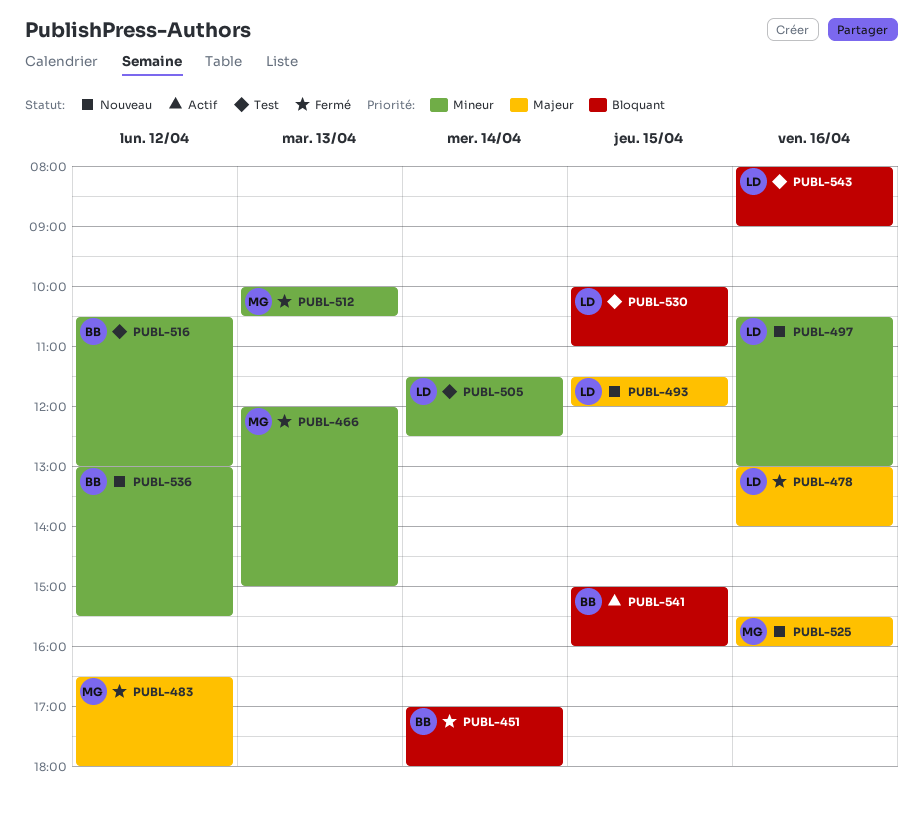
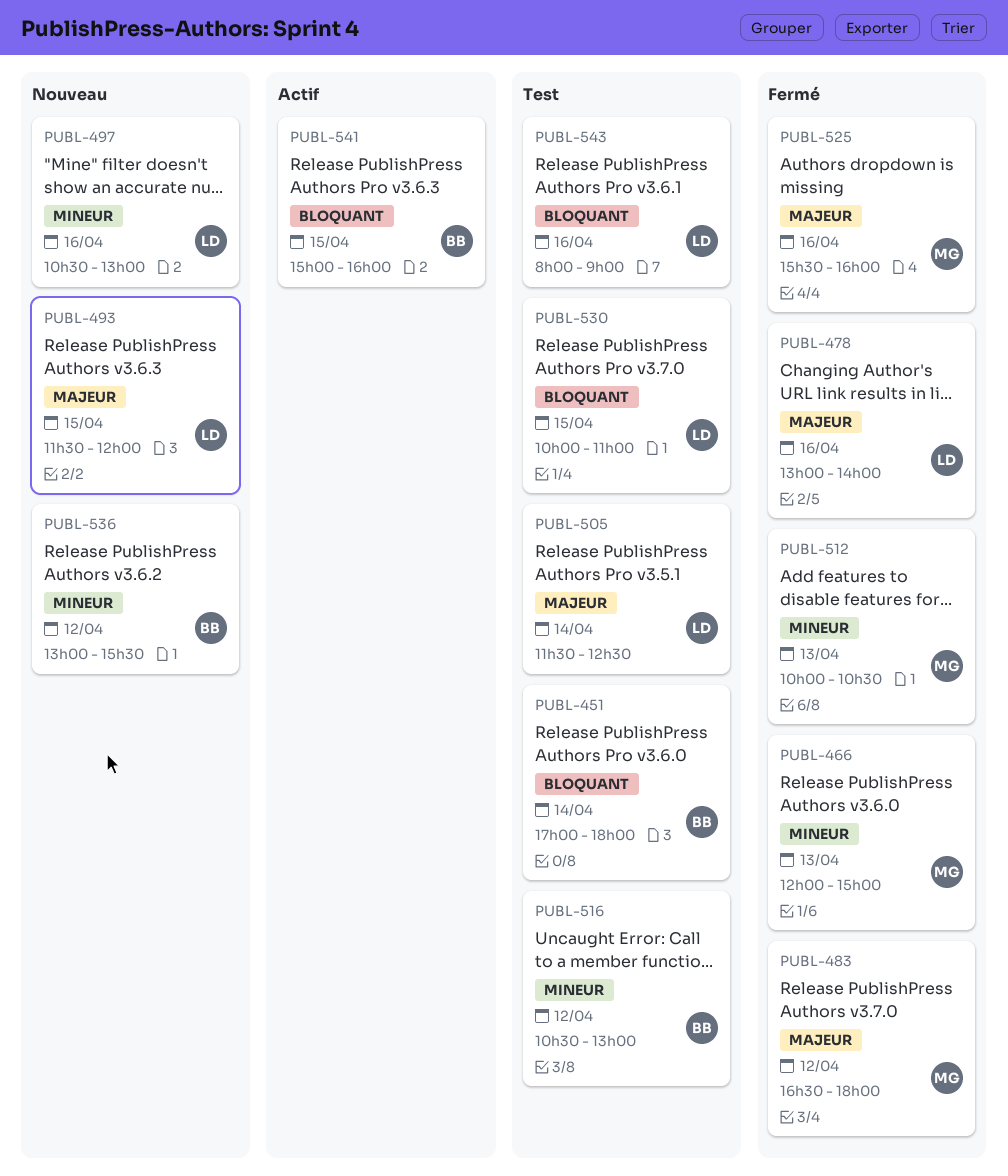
PUBL-451, status: Fermé -> Test
PUBL-505, priority: Mineur -> Majeur
PUBL-525, status: Nouveau -> Fermé

